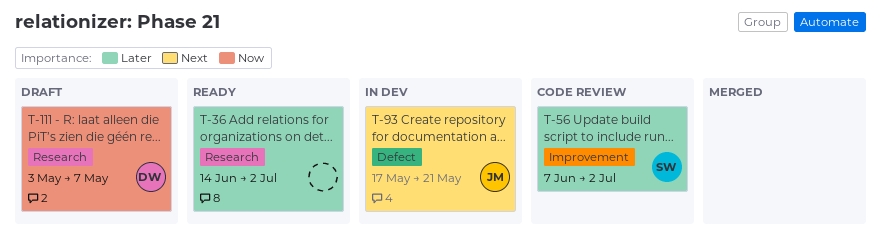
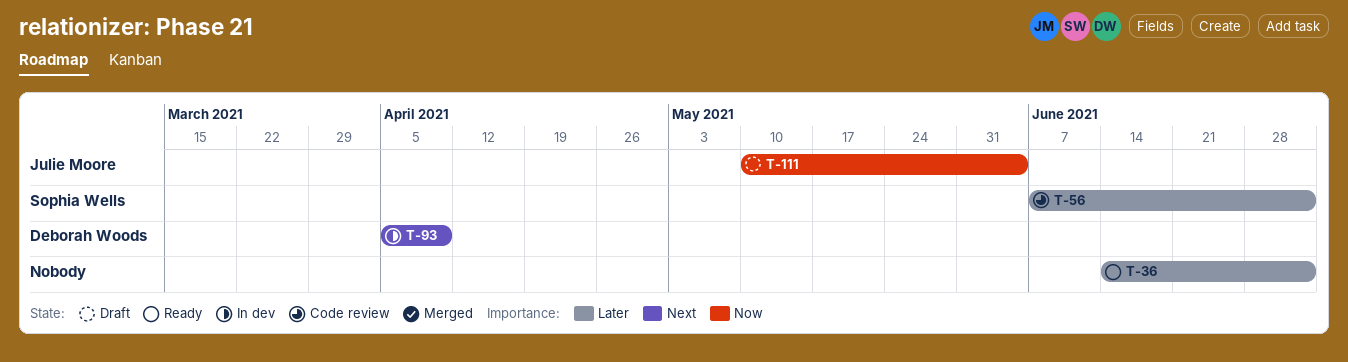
T-93, owner: Julie Moore -> Deborah Woods
T-93, start: May 17 -> Apr 5
T-93, due: May 21 -> Apr 9
T-111, owner: Deborah Woods -> Julie Moore
T-111, start: May 3 -> May 10
T-111, due: May 7 -> Jun 4

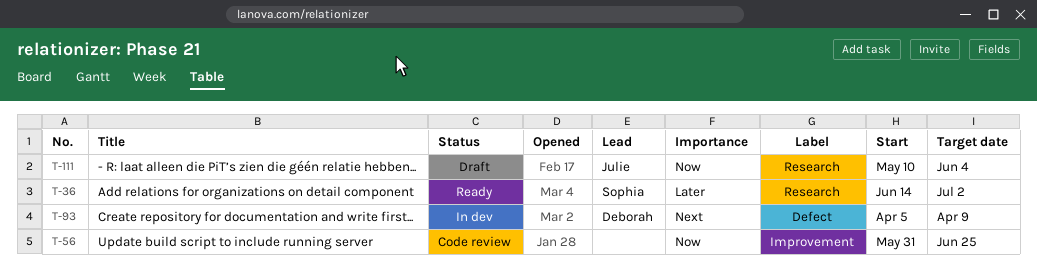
T-36, owner: none -> Sophia Wells
T-56, owner: Sophia Wells -> none
T-56, priority: Later -> Now
T-56, start: Jun 7 -> May 31
T-56, due: Jul 2 -> Jun 25

